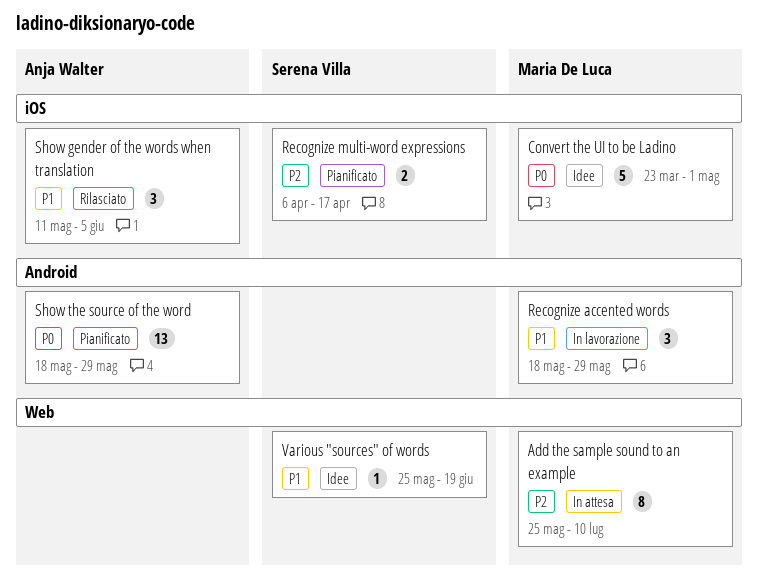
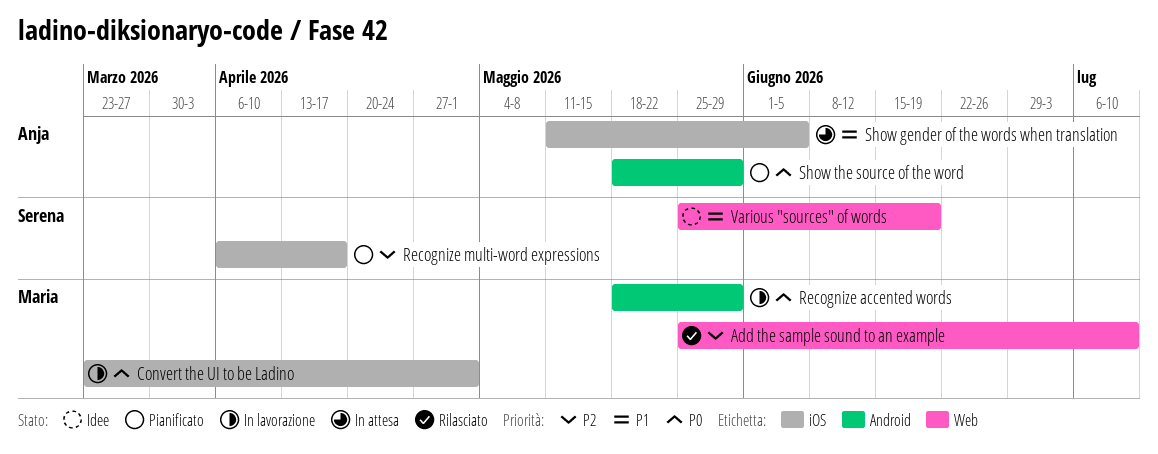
Add the sample sound to an example, status: In attesa -> Rilasciato
Convert the UI to be Ladino, status: Idee -> In lavorazione
Recognize accented words, priority: P1 -> P0
Show gender of the words when translation, status: Rilasciato -> In attesa

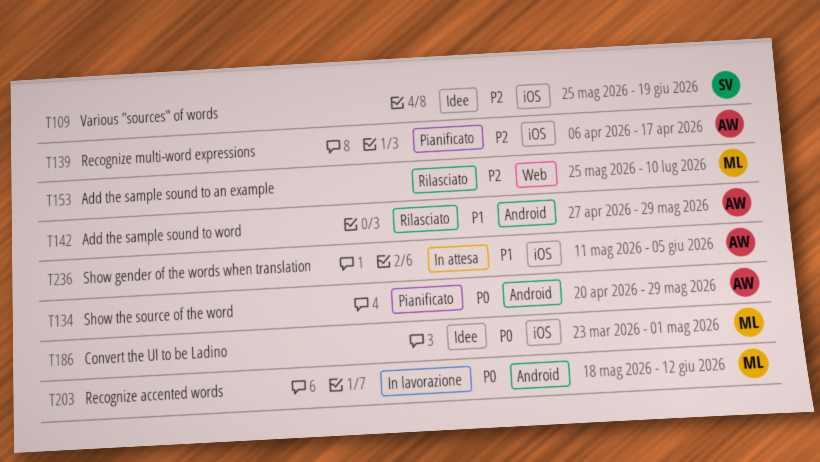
Add the sample sound to word: none -> present
Convert the UI to be Ladino, status: In lavorazione -> Idee
Recognize accented words, due: May 29 -> Jun 12
Recognize multi-word expressions, owner: Serena -> Anja
Show the source of the word, start: May 18 -> Apr 20
Various "sources" of words, priority: P1 -> P2
Various "sources" of words, label: Web -> iOS

